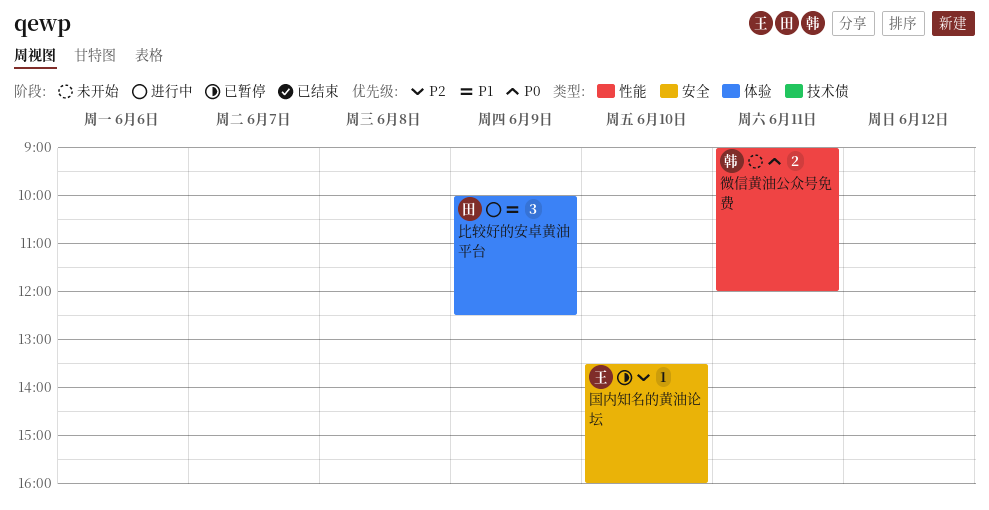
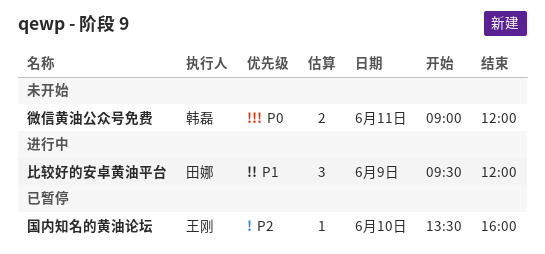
比较好的安卓黄油平台, begins: 10:00 -> 09:30
比较好的安卓黄油平台, ends: 12:30 -> 12:00

